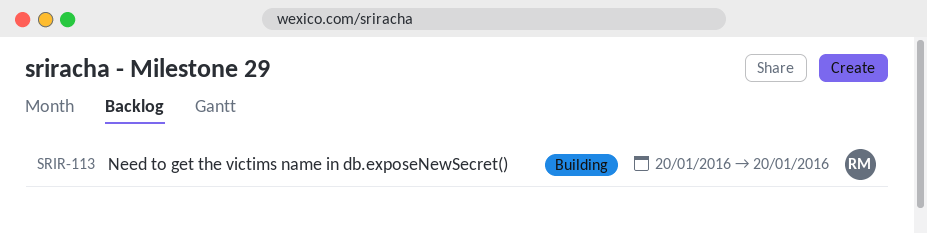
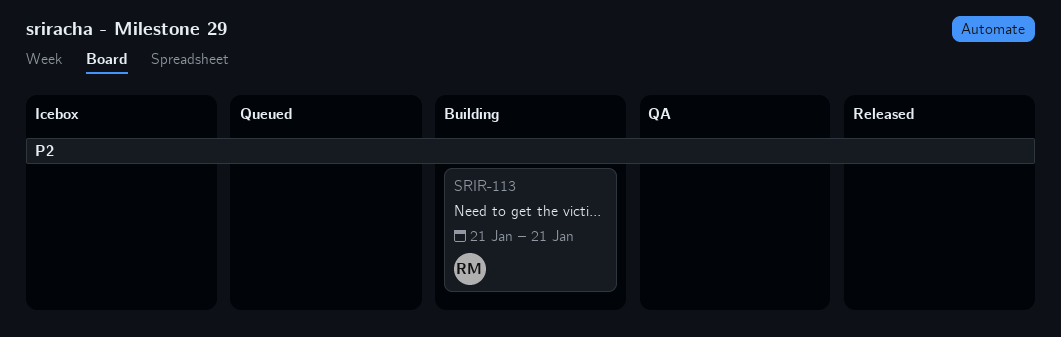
SRIR-113, start: Jan 20 -> Jan 21
SRIR-113, due: Jan 20 -> Jan 21

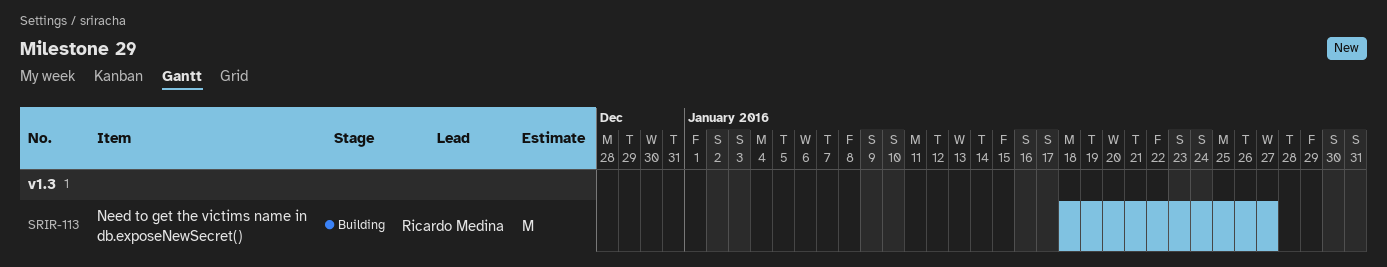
SRIR-113, start: Jan 21 -> Jan 18
SRIR-113, due: Jan 21 -> Jan 27

